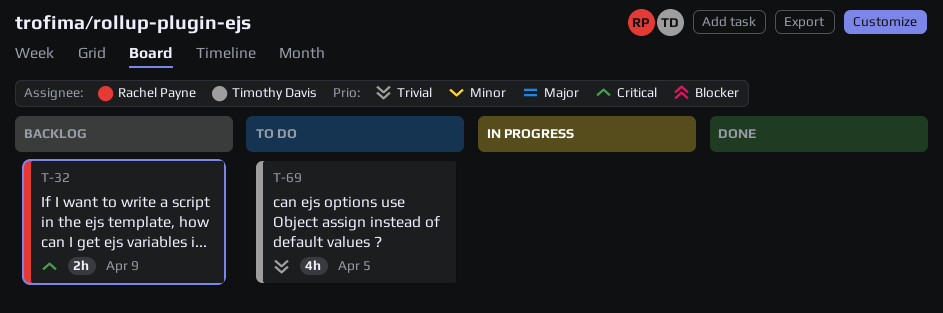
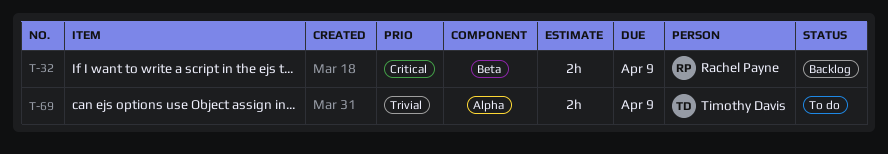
T-69, estimate: 4h -> 2h
T-69, due: Apr 5 -> Apr 9

